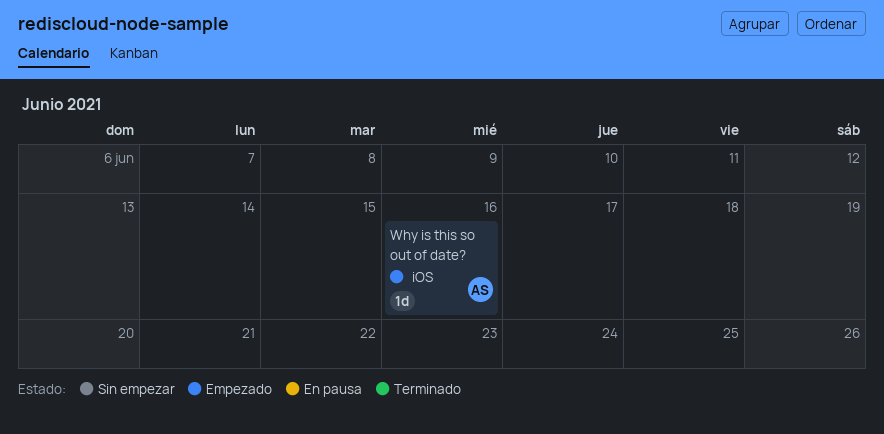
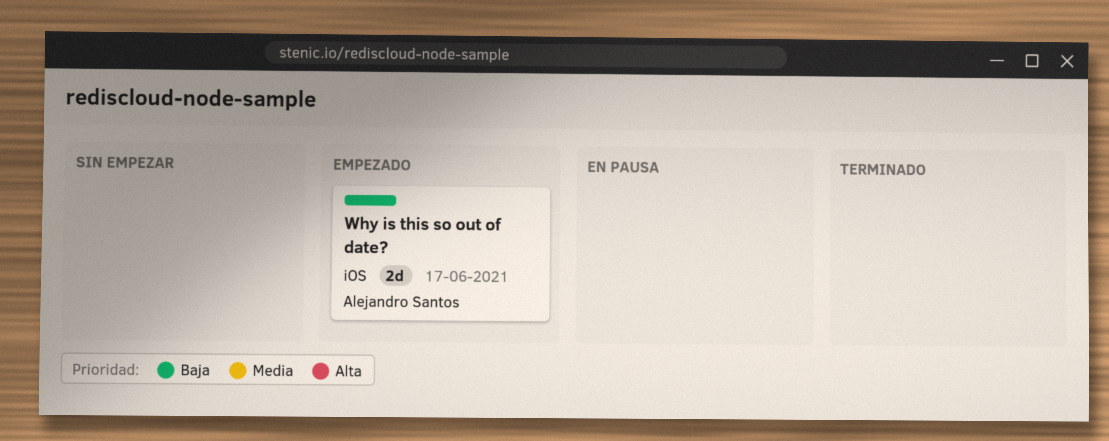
Why is this so out of date?, estimate: 1d -> 2d
Why is this so out of date?, due: Jun 16 -> Jun 17

